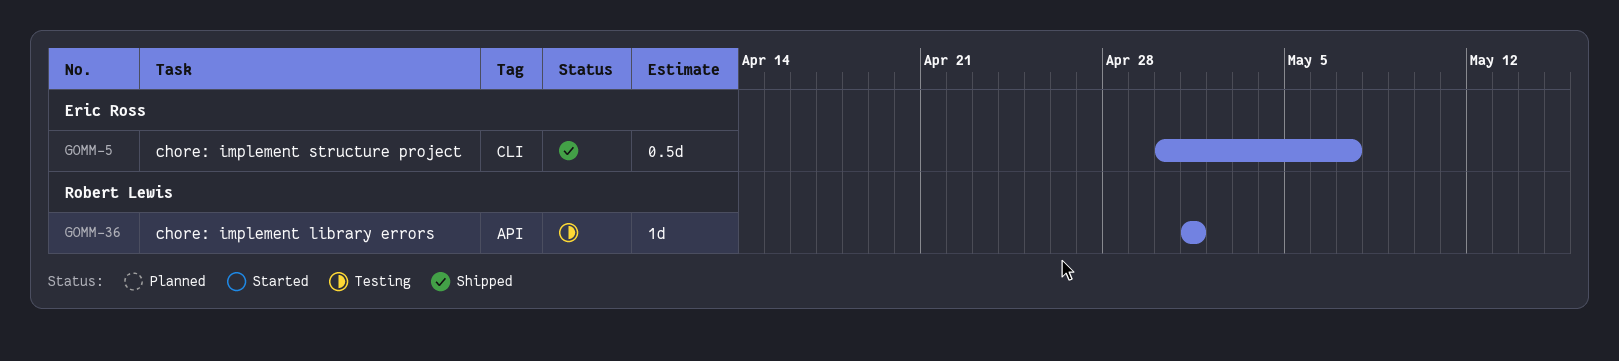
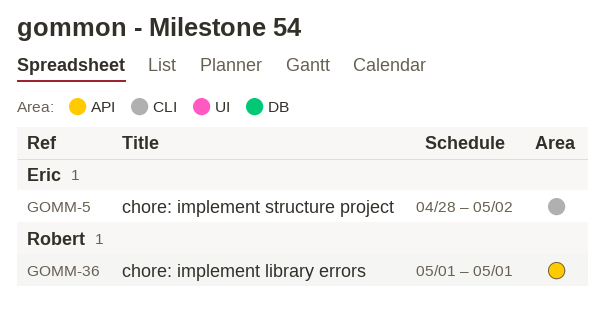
GOMM-5, start: Apr 30 -> Apr 28
GOMM-5, due: May 7 -> May 2

